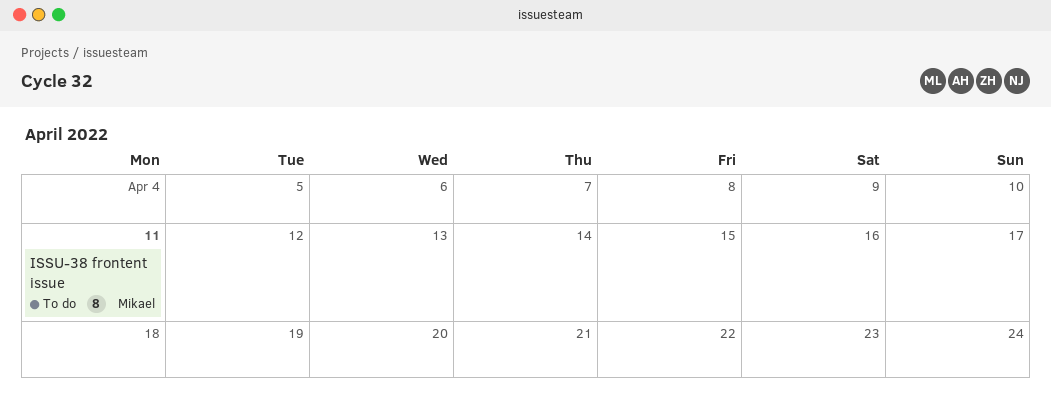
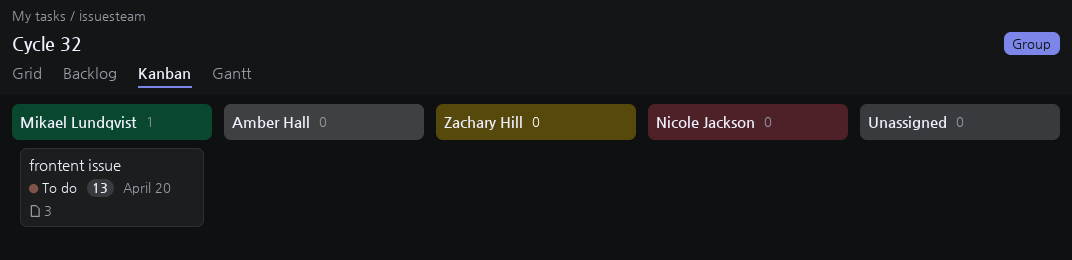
frontent issue, estimate: 8 -> 13
frontent issue, due: Apr 11 -> Apr 20

